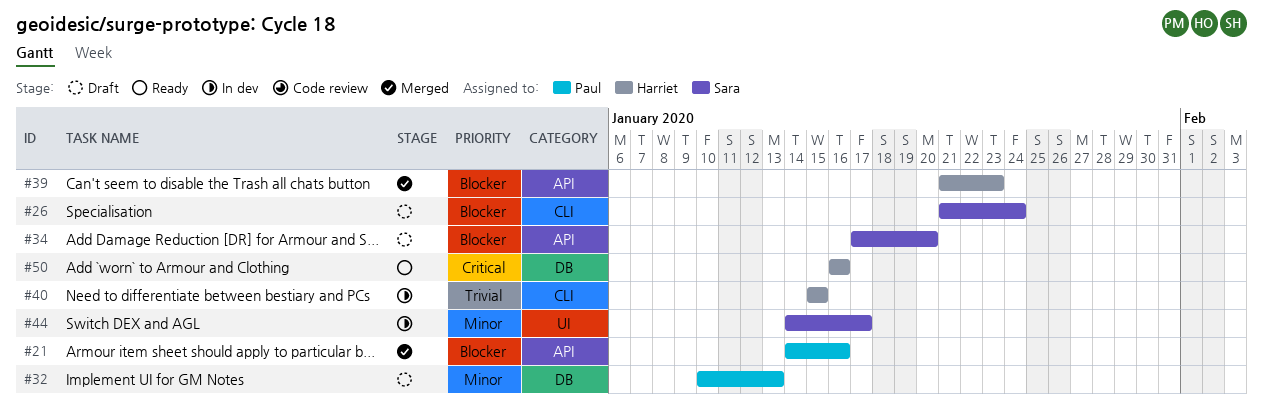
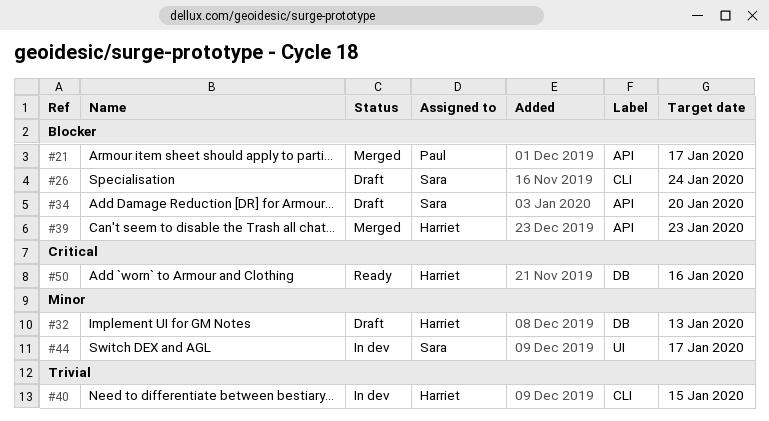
#21, due: Jan 16 -> Jan 17
#32, owner: Paul -> Harriet

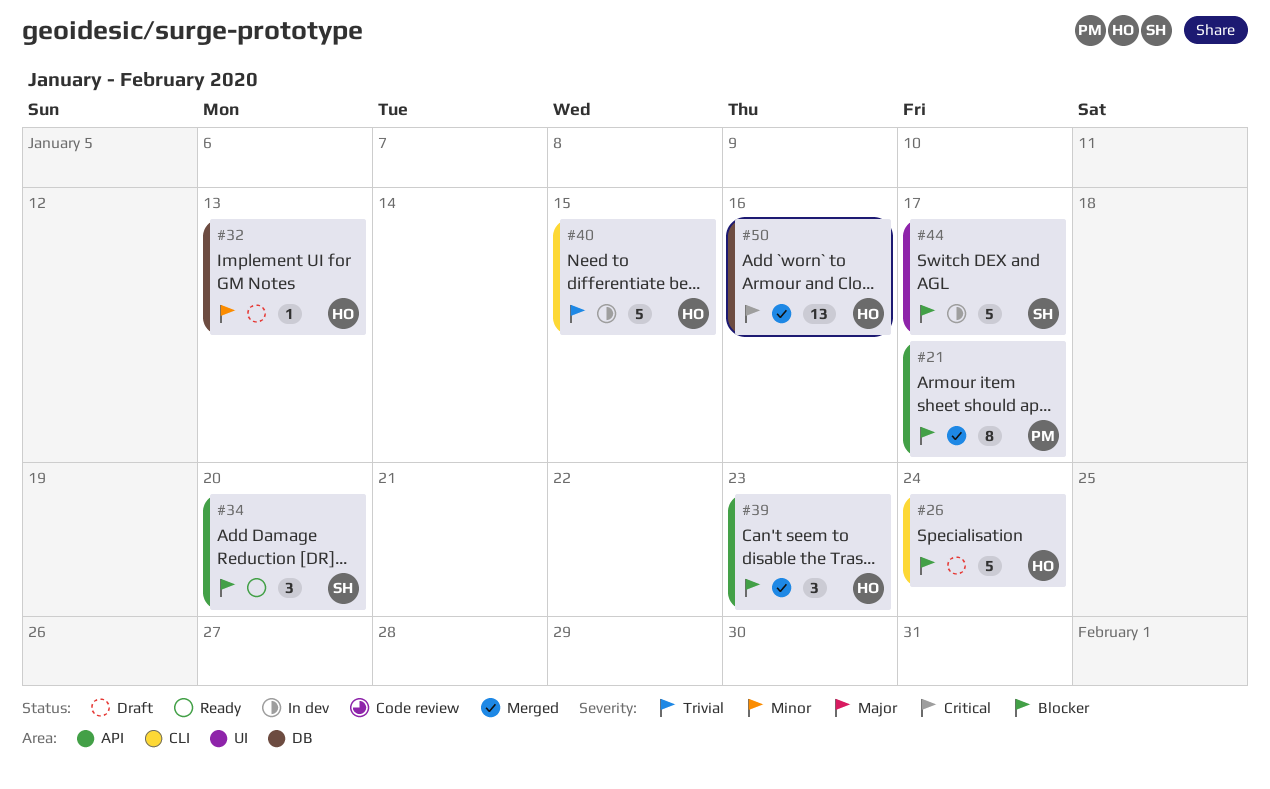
#26, owner: Sara -> Harriet
#34, status: Draft -> Ready
#44, priority: Minor -> Blocker
#50, status: Ready -> Merged

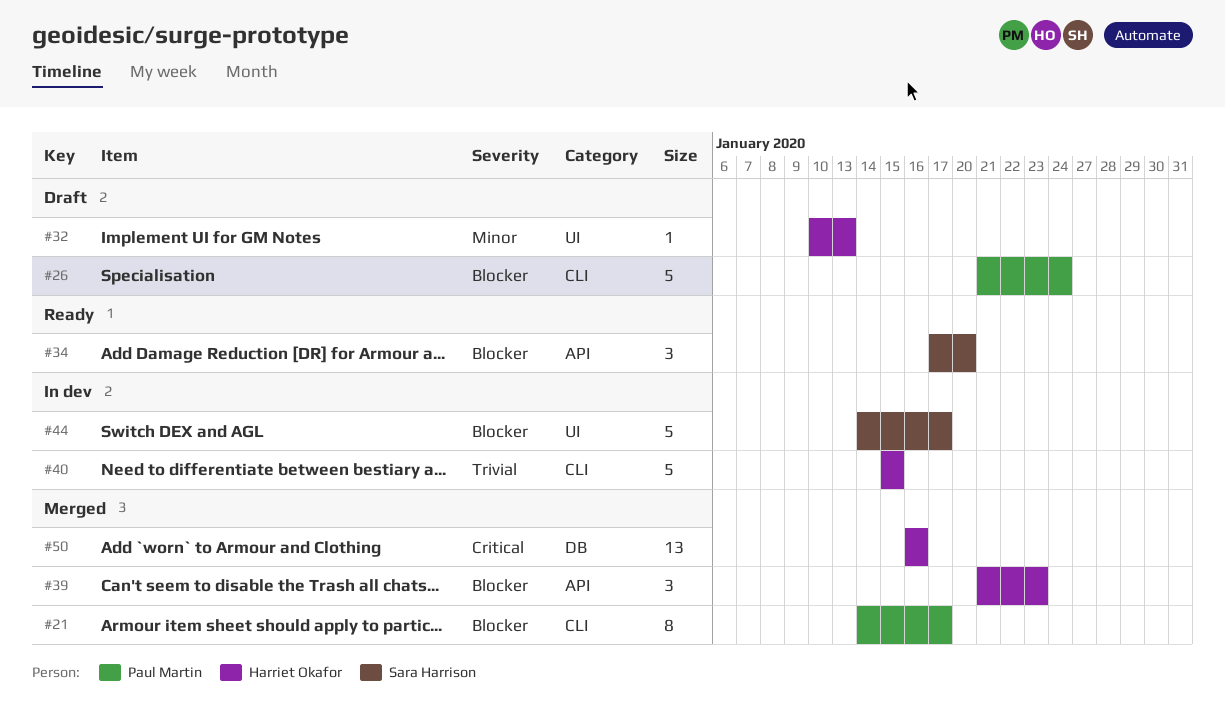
#21, label: API -> CLI
#26, owner: Harriet Okafor -> Paul Martin
#32, label: DB -> UI

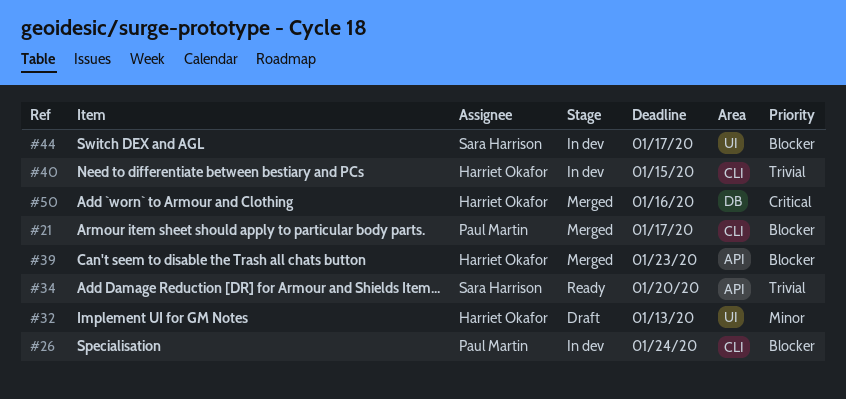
#26, status: Draft -> In dev
#34, priority: Blocker -> Trivial

